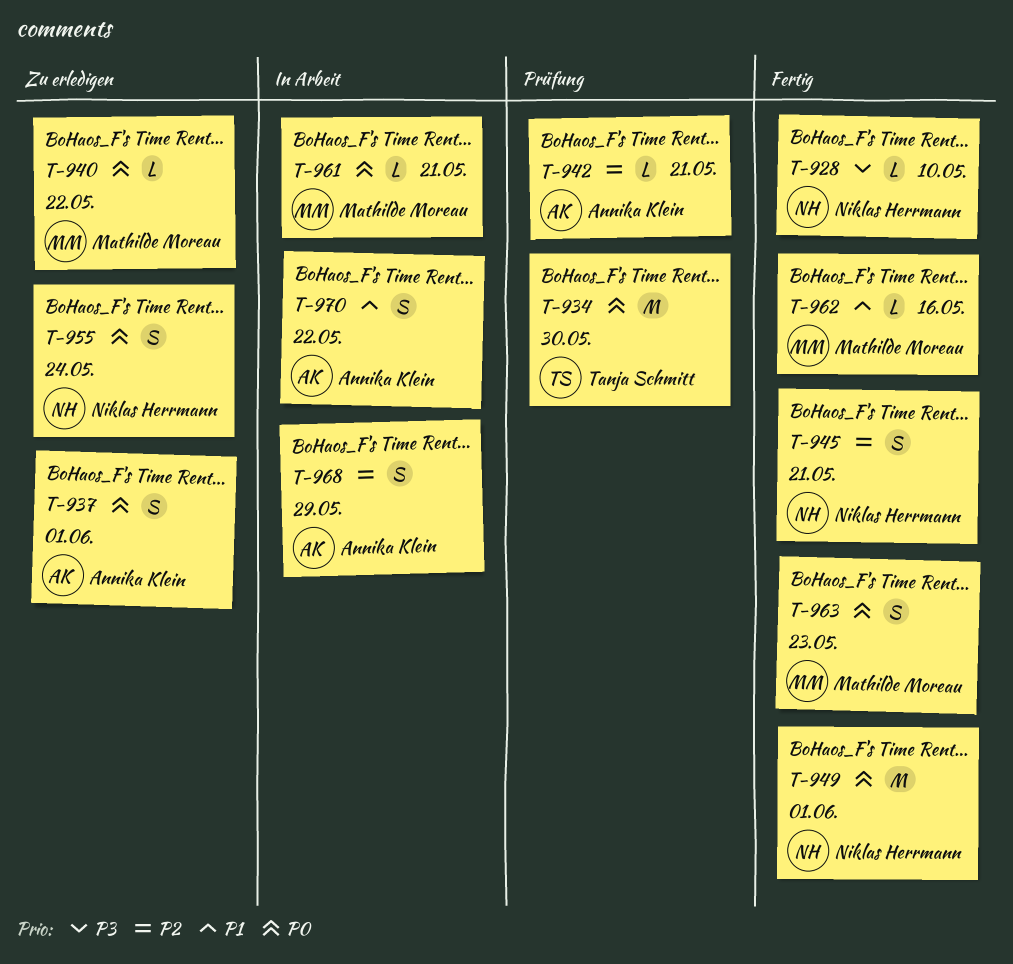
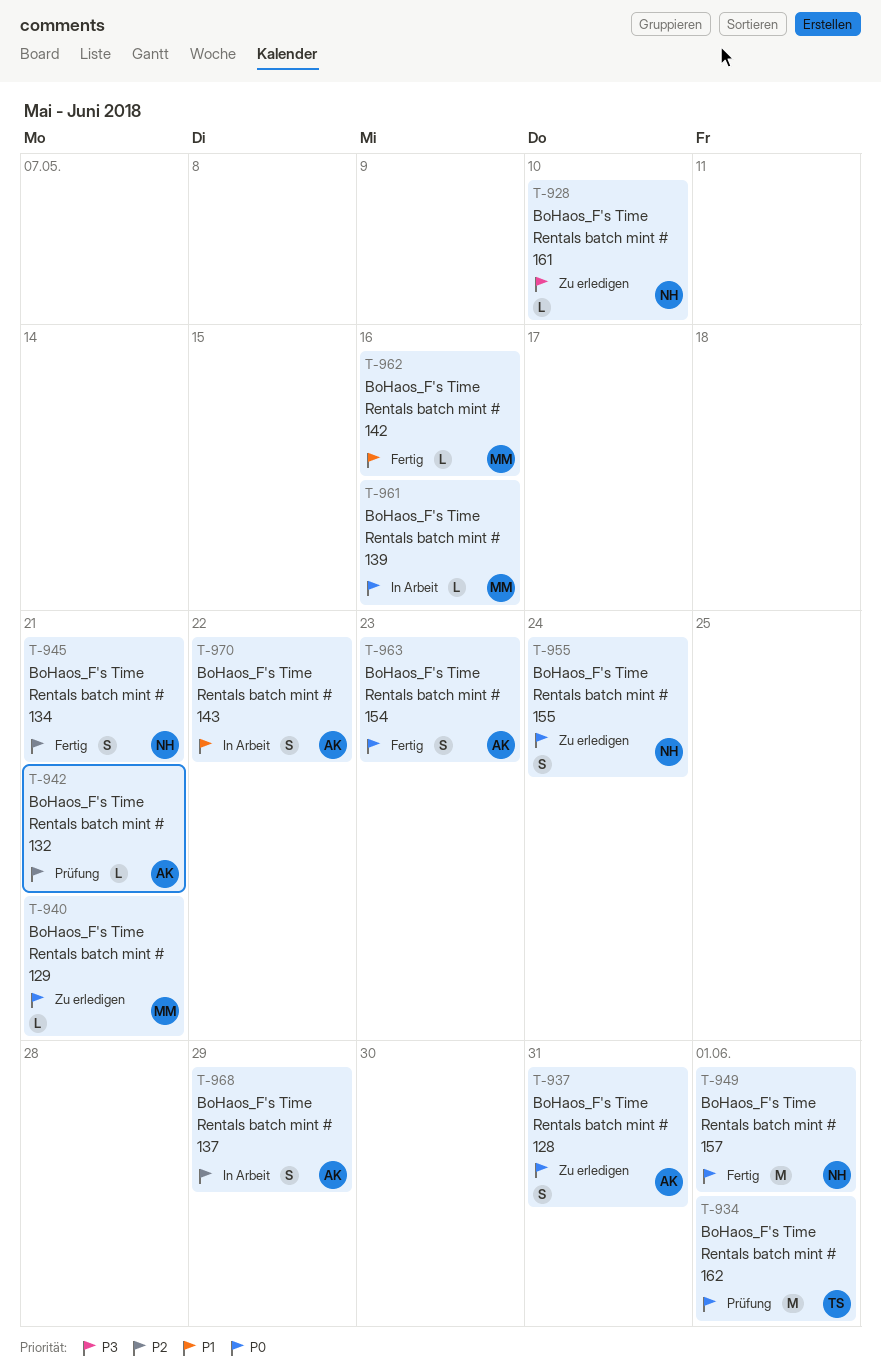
T-928, status: Fertig -> Zu erledigen
T-934, due: May 30 -> Jun 1
T-937, due: Jun 1 -> May 31
T-940, due: May 22 -> May 21
T-961, due: May 21 -> May 16
T-963, owner: Mathilde Moreau -> Annika Klein

